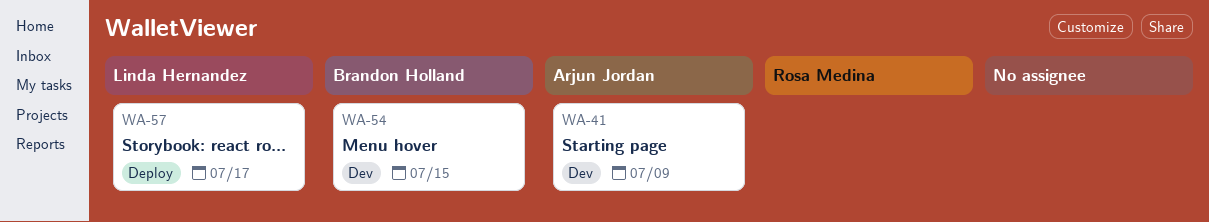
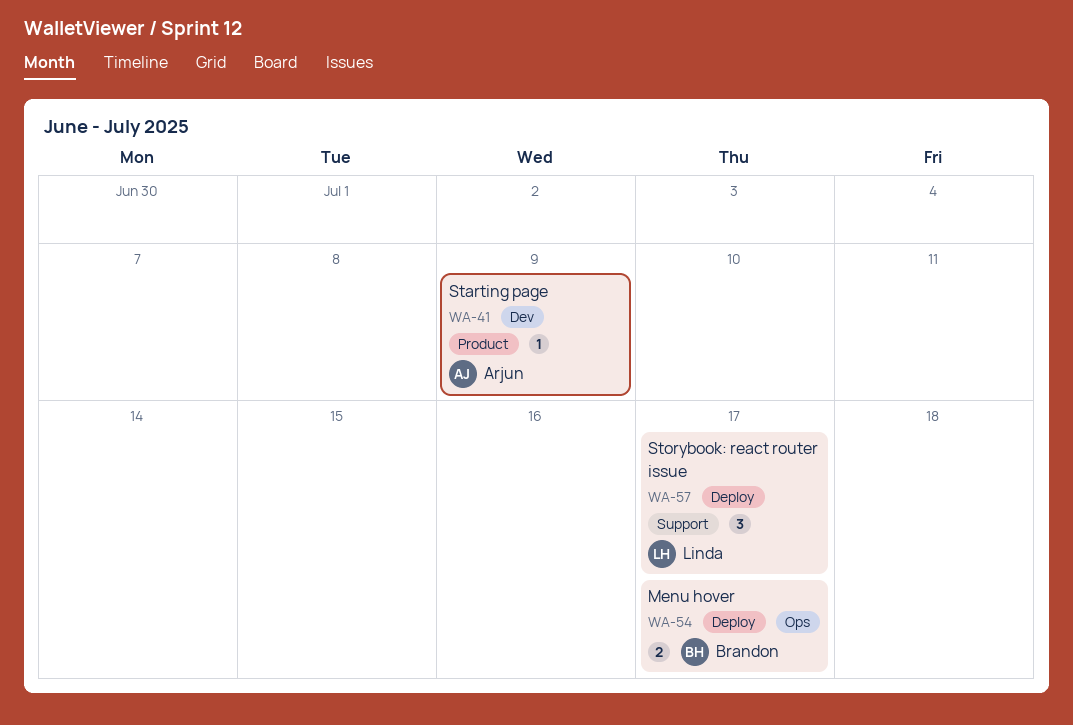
WA-54, status: Dev -> Deploy
WA-54, due: Jul 15 -> Jul 17

